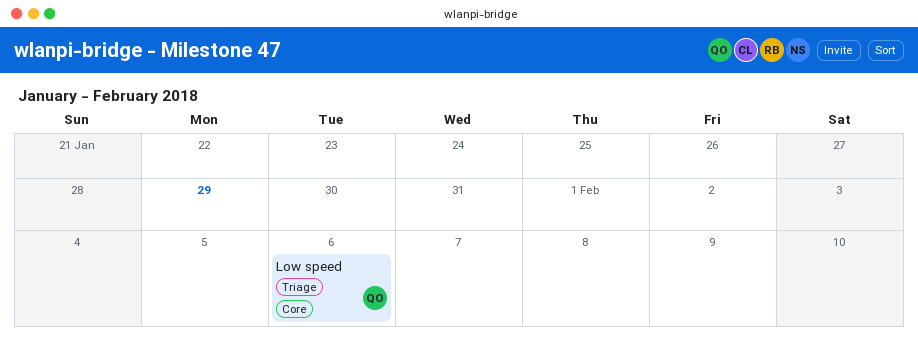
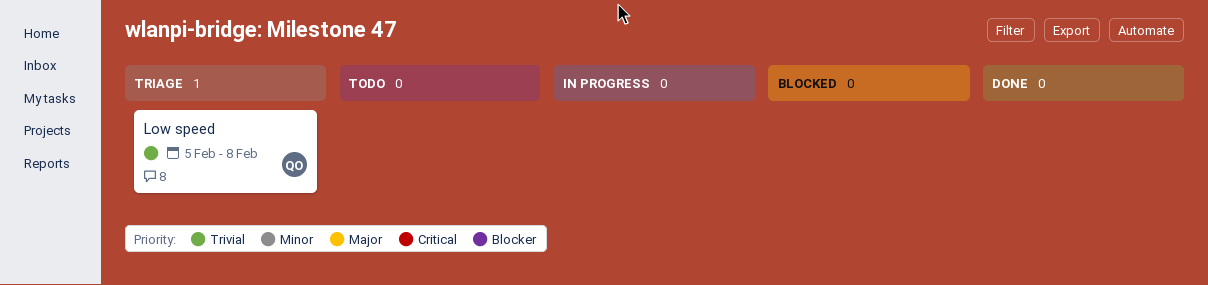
Low speed, due: Feb 6 -> Feb 8

